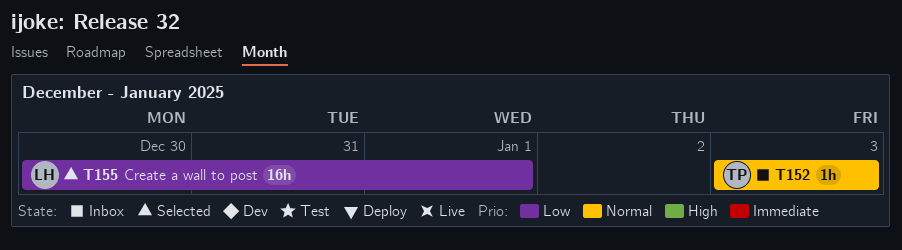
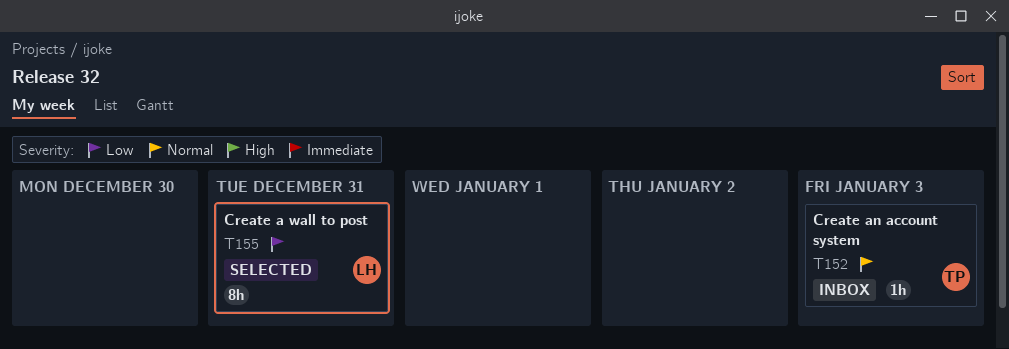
T155, estimate: 16h -> 8h
T155, due: Jan 1 -> Dec 31

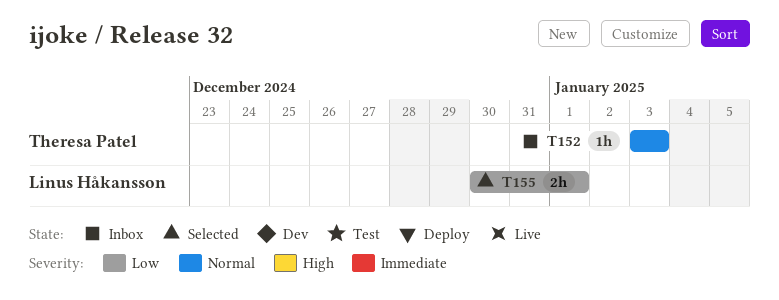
T155, estimate: 8h -> 2h
T155, due: Dec 31 -> Jan 1

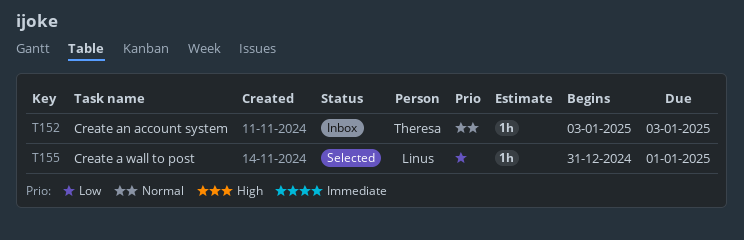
T155, estimate: 2h -> 1h
T155, start: Dec 30 -> Dec 31

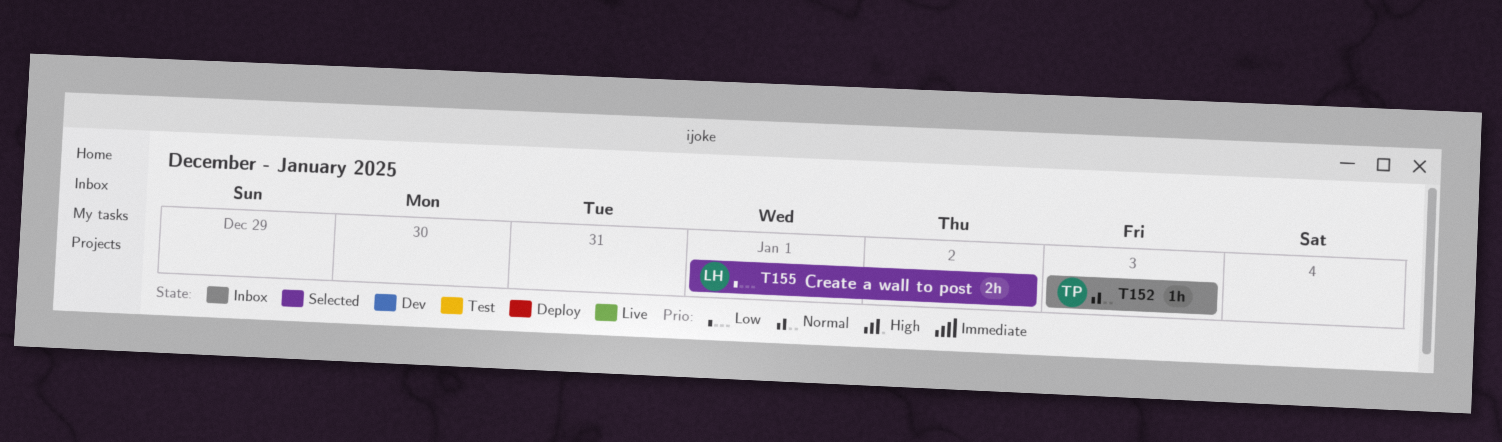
T155, estimate: 1h -> 2h
T155, start: Dec 31 -> Jan 1
T155, due: Jan 1 -> Jan 2

